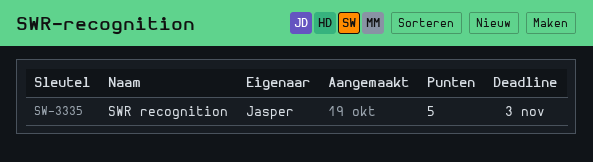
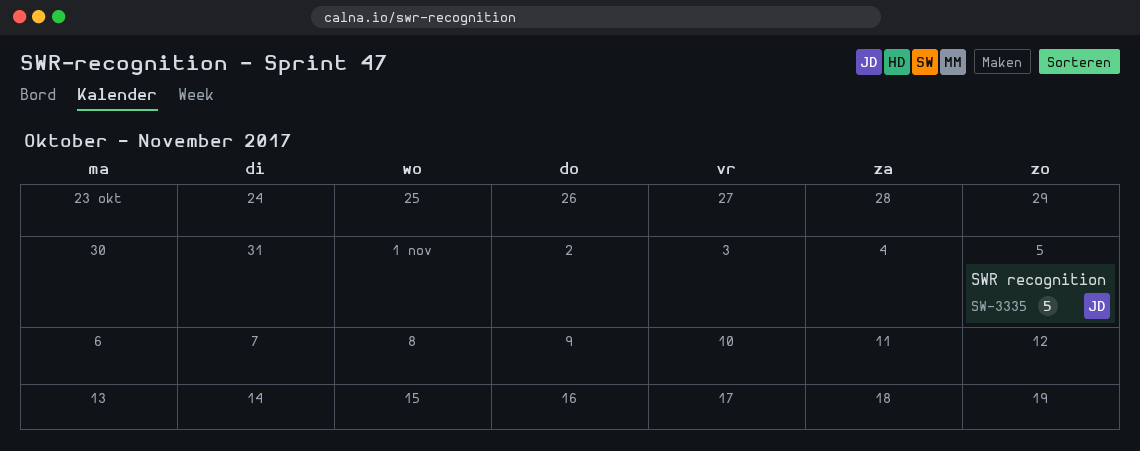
SW-3335, due: Nov 3 -> Nov 5

